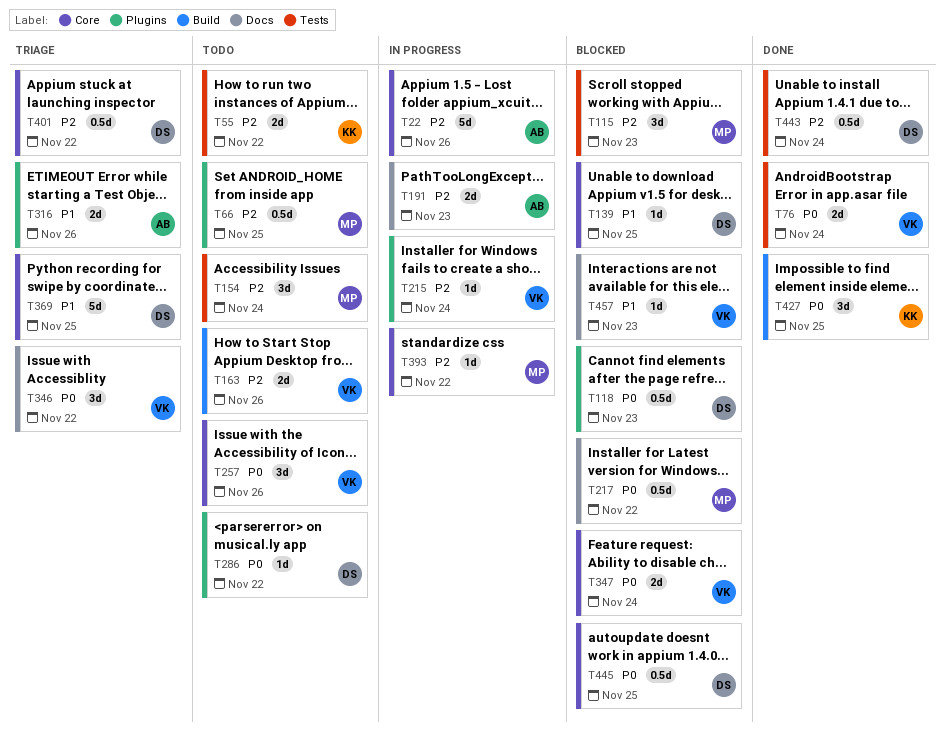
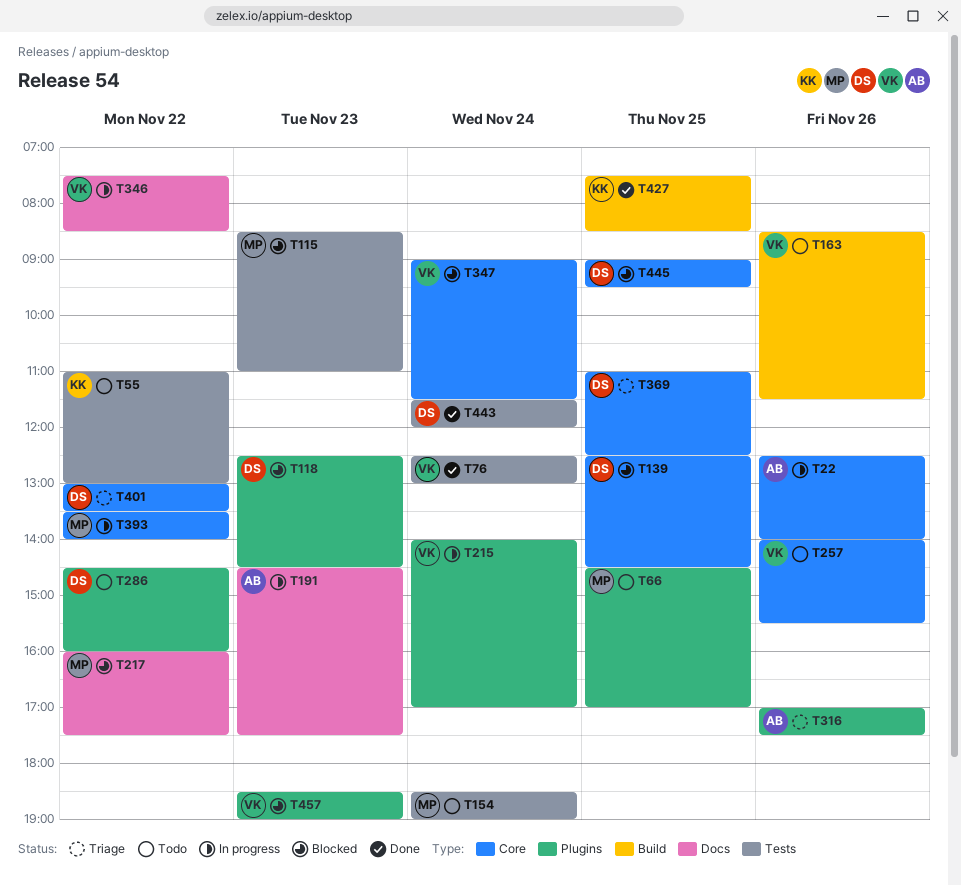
T346, status: Triage -> In progress
T457, label: Docs -> Plugins

